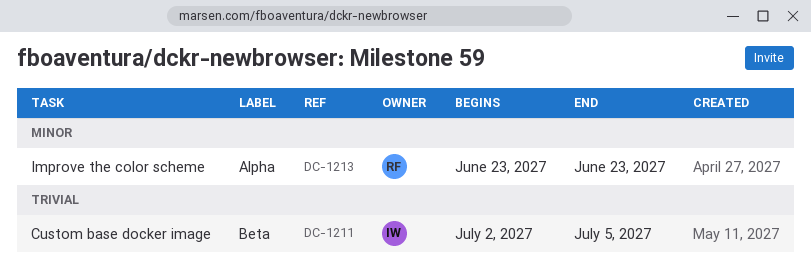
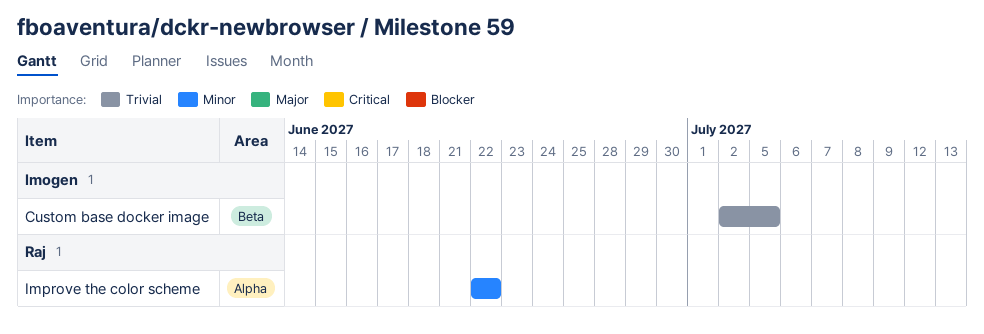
Improve the color scheme, start: Jun 23 -> Jun 22
Improve the color scheme, due: Jun 23 -> Jun 22

